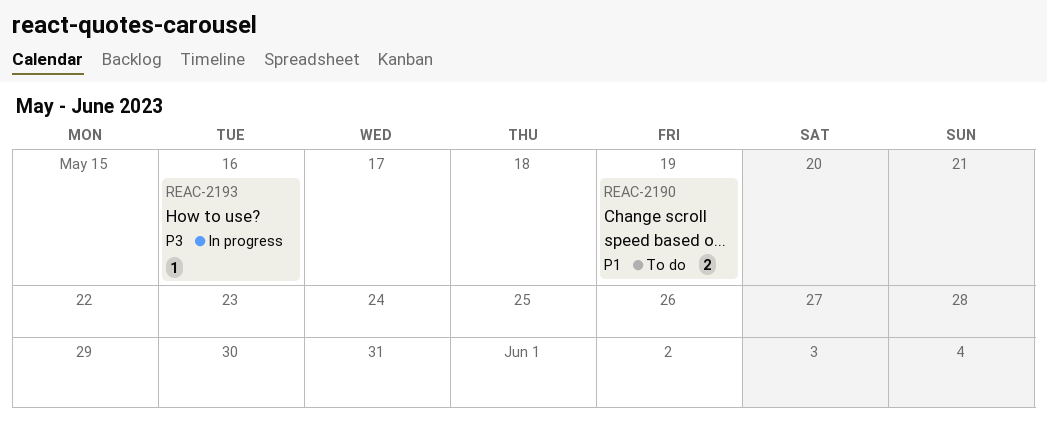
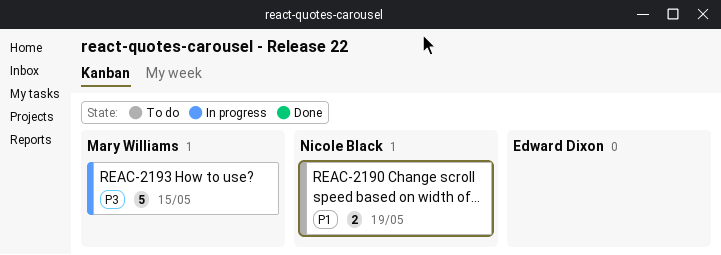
REAC-2193, estimate: 1 -> 5
REAC-2193, due: May 16 -> May 15

